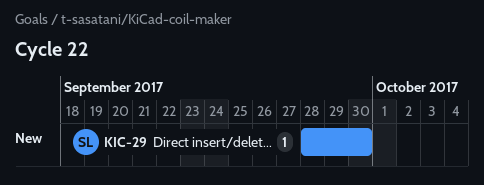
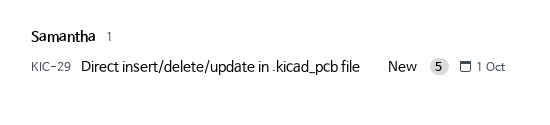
KIC-29, estimate: 1 -> 5
KIC-29, due: Sep 30 -> Oct 1

